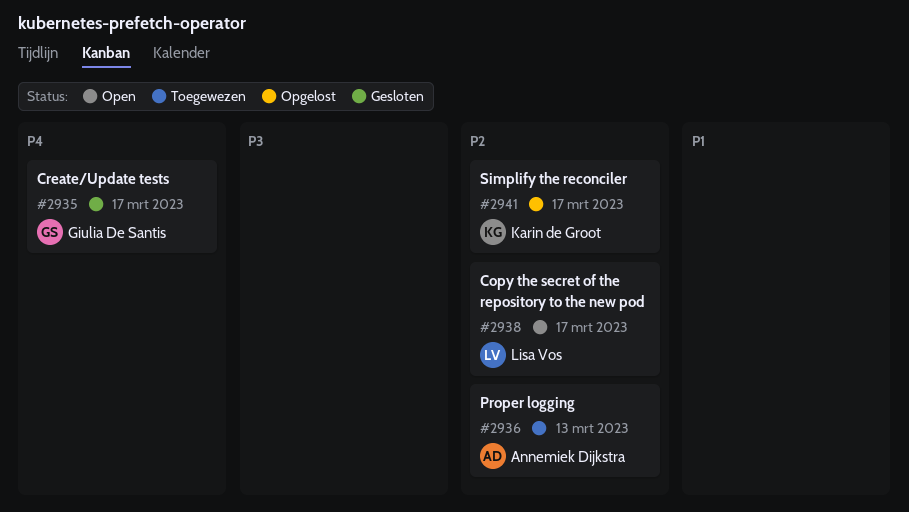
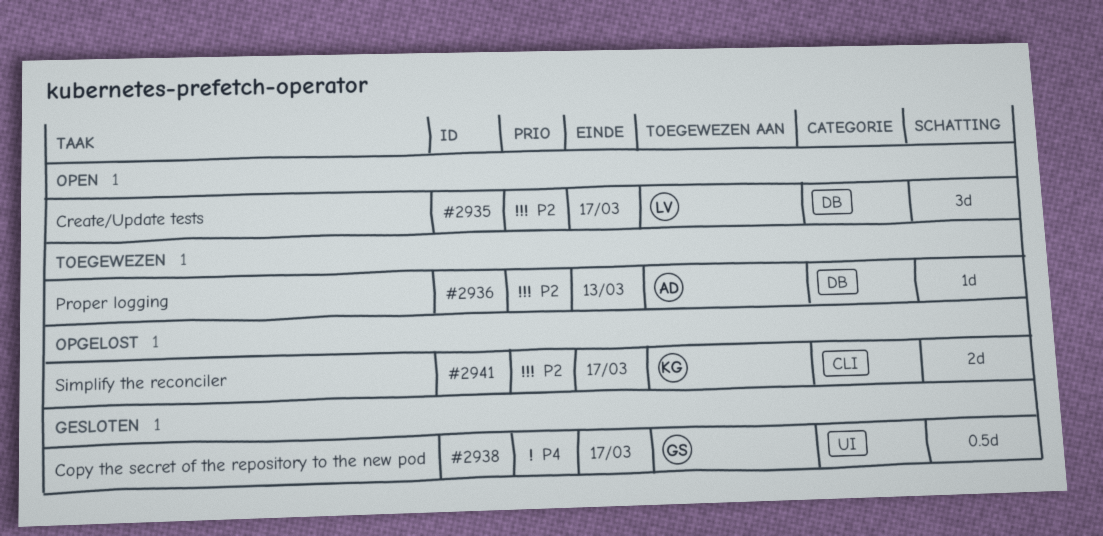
#2935, status: Gesloten -> Open
#2935, owner: Giulia De Santis -> Lisa Vos
#2935, priority: P4 -> P2
#2938, status: Open -> Gesloten
#2938, owner: Lisa Vos -> Giulia De Santis
#2938, priority: P2 -> P4

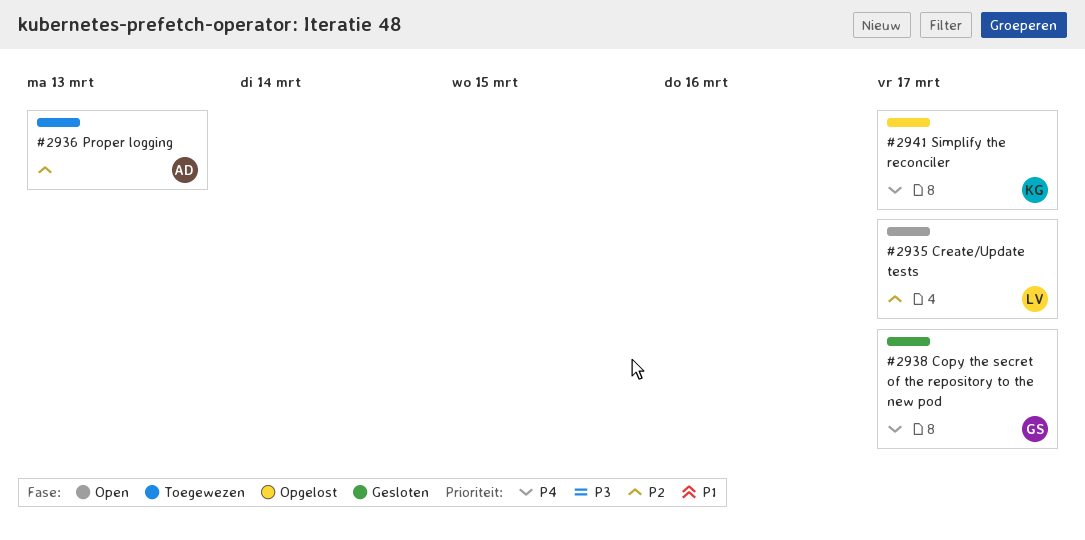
#2941, priority: P2 -> P4

